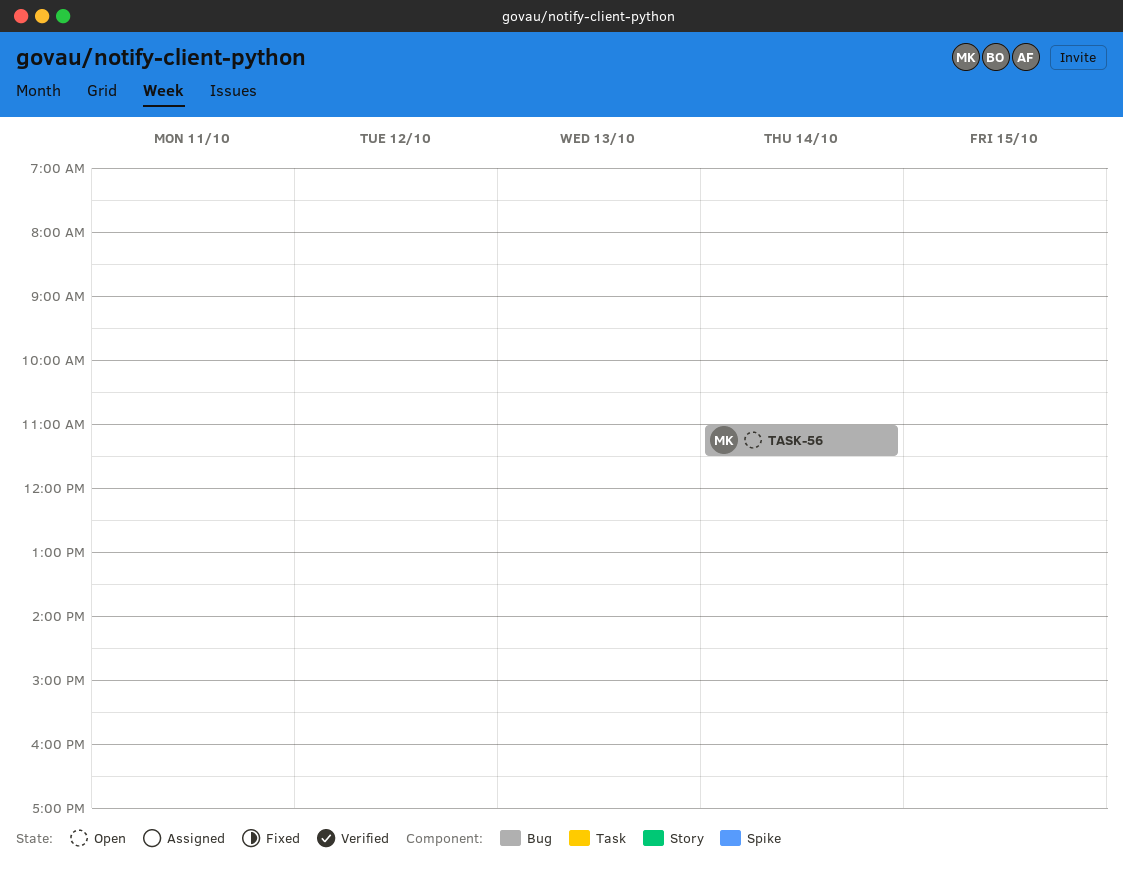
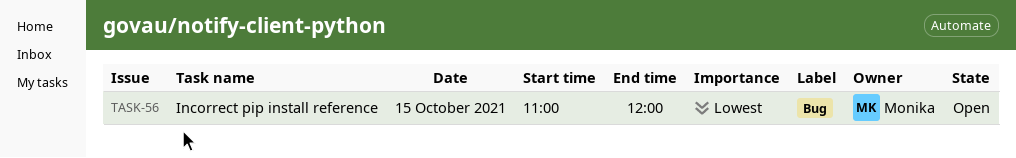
TASK-56, day: Oct 14 -> Oct 15
TASK-56, ends: 11:30 -> 12:00

